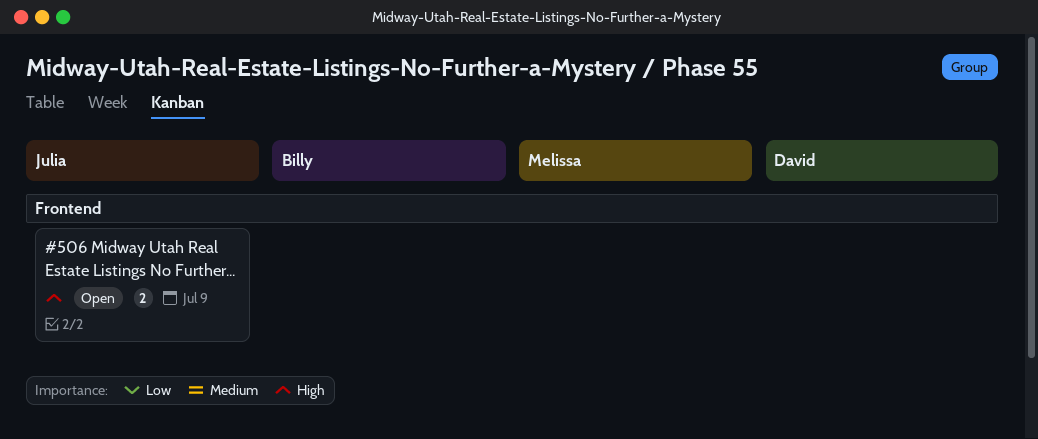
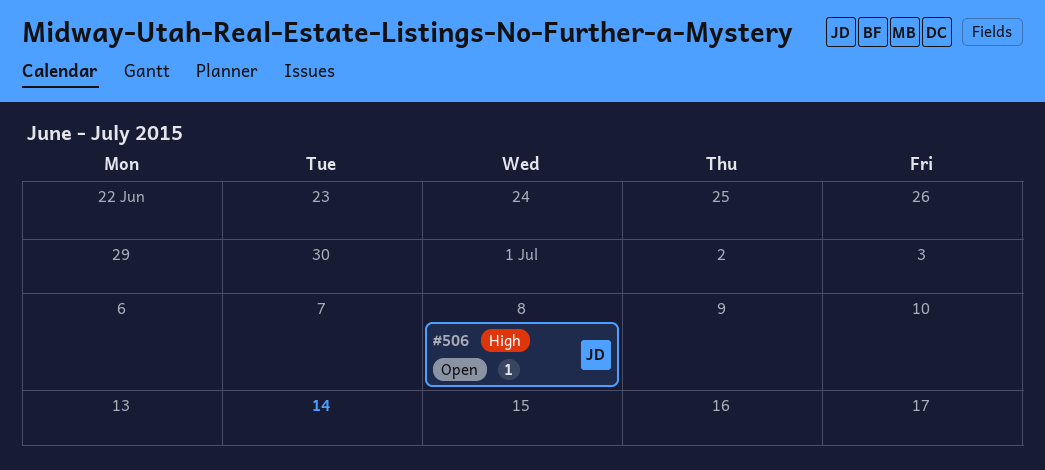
#506, estimate: 2 -> 1
#506, due: Jul 9 -> Jul 8

